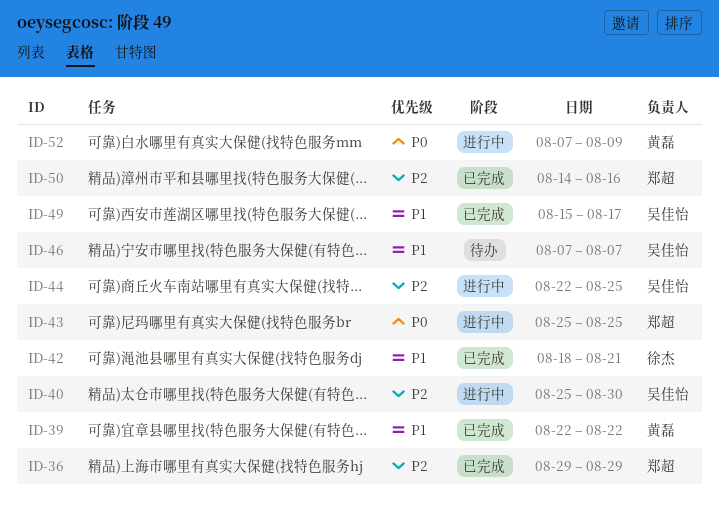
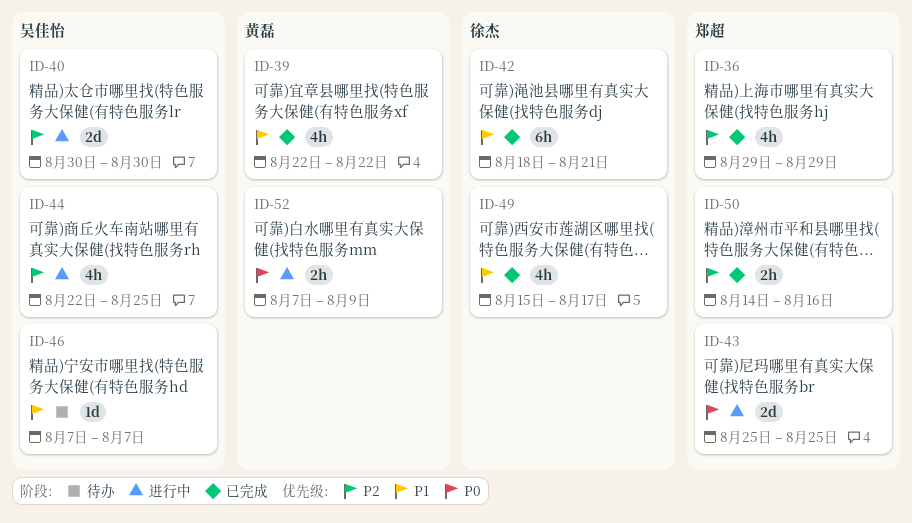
ID-40, start: Aug 25 -> Aug 30
ID-49, owner: 吴佳怡 -> 徐杰

